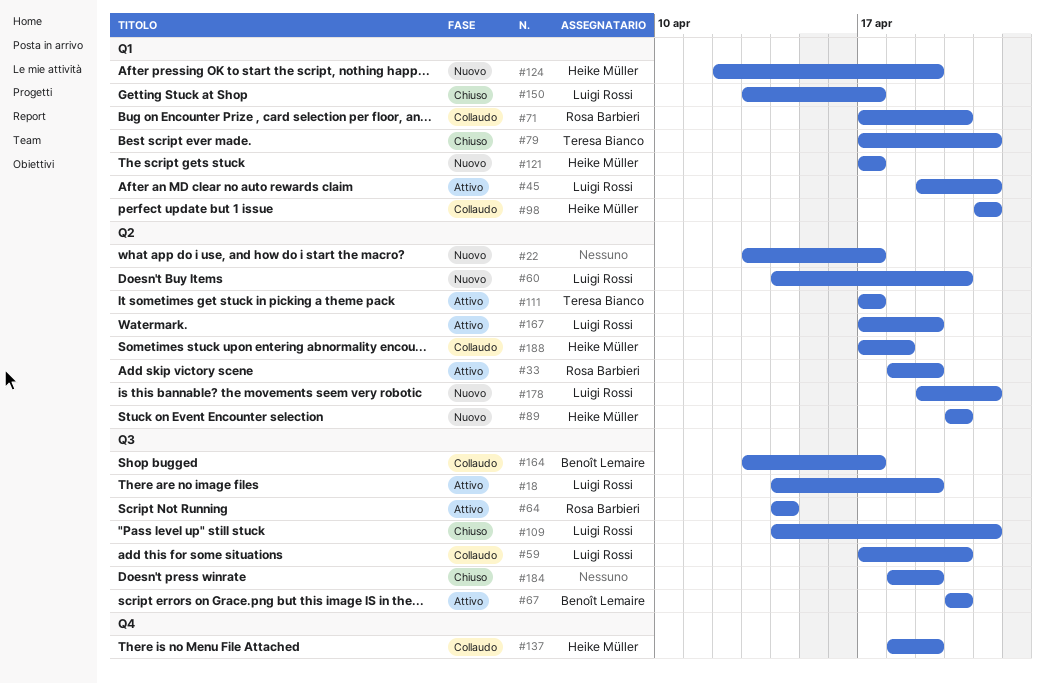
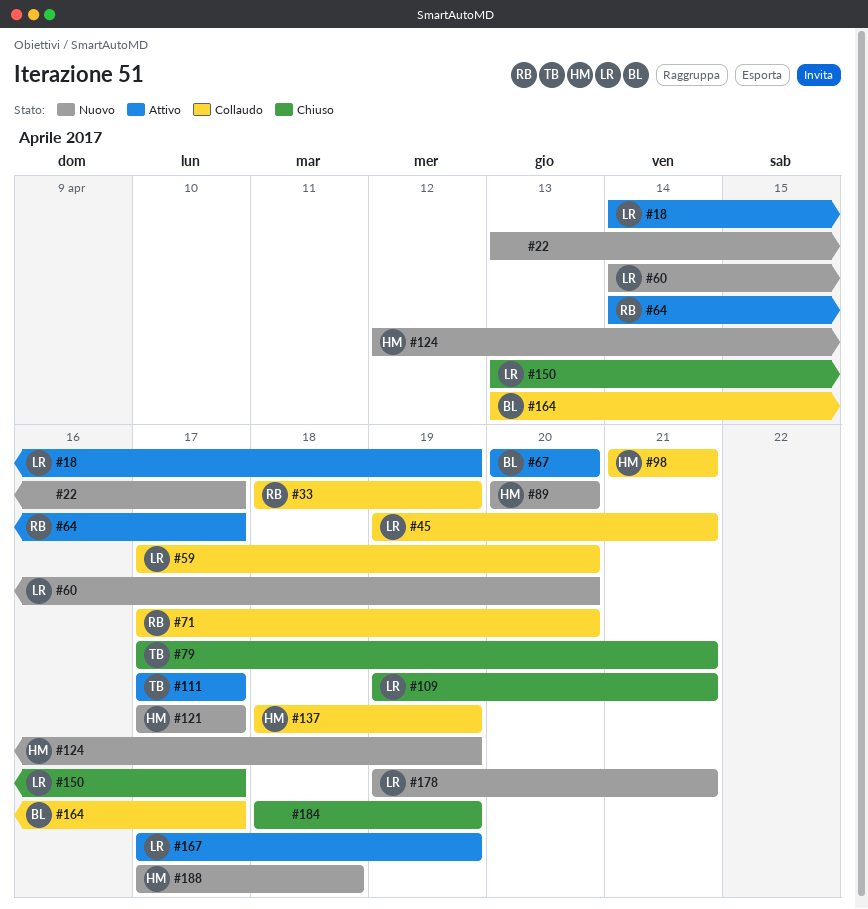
#33, status: Attivo -> Collaudo
#45, status: Attivo -> Collaudo
#64, due: Apr 14 -> Apr 17
#109, start: Apr 14 -> Apr 19
#188, status: Collaudo -> Nuovo

